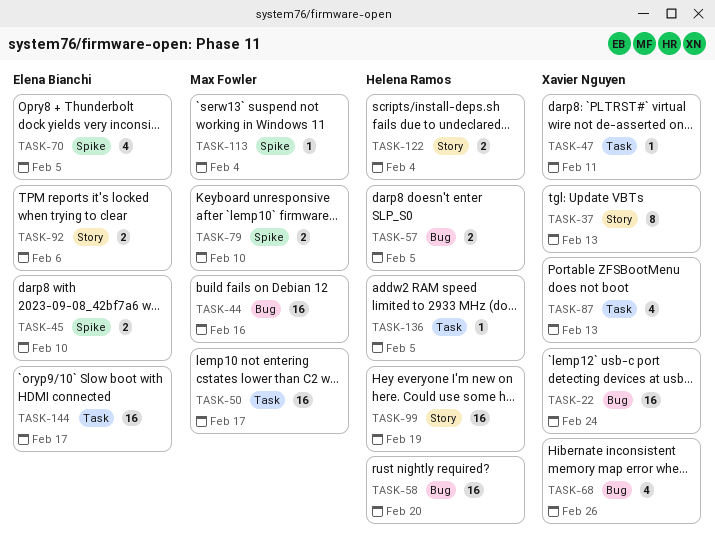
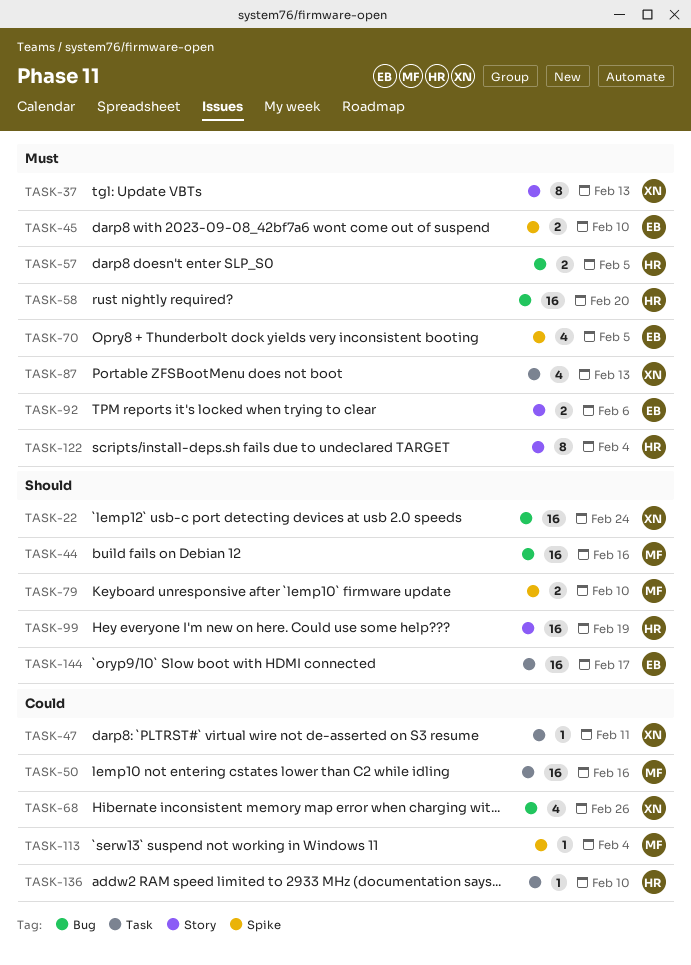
TASK-50, due: Feb 17 -> Feb 16
TASK-122, estimate: 2 -> 8
TASK-136, due: Feb 5 -> Feb 10

